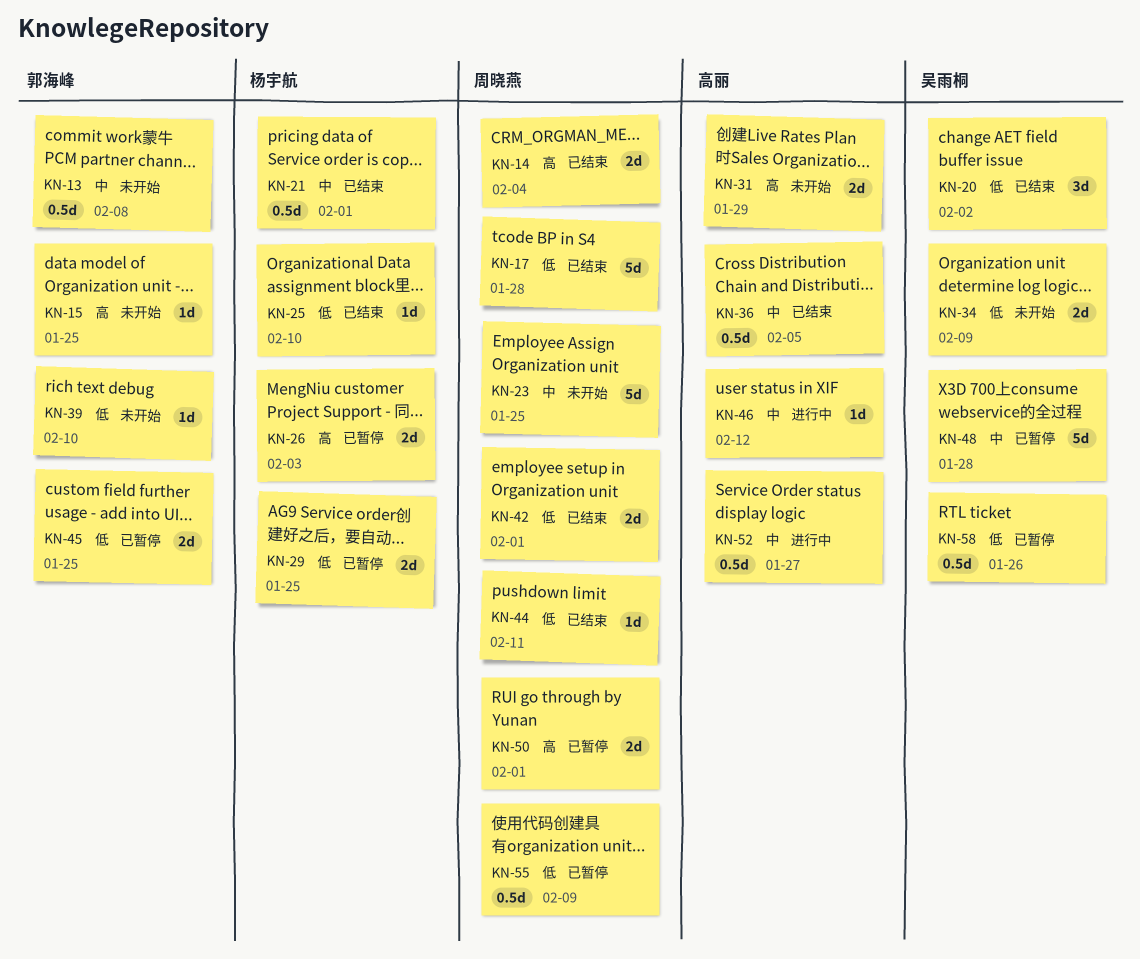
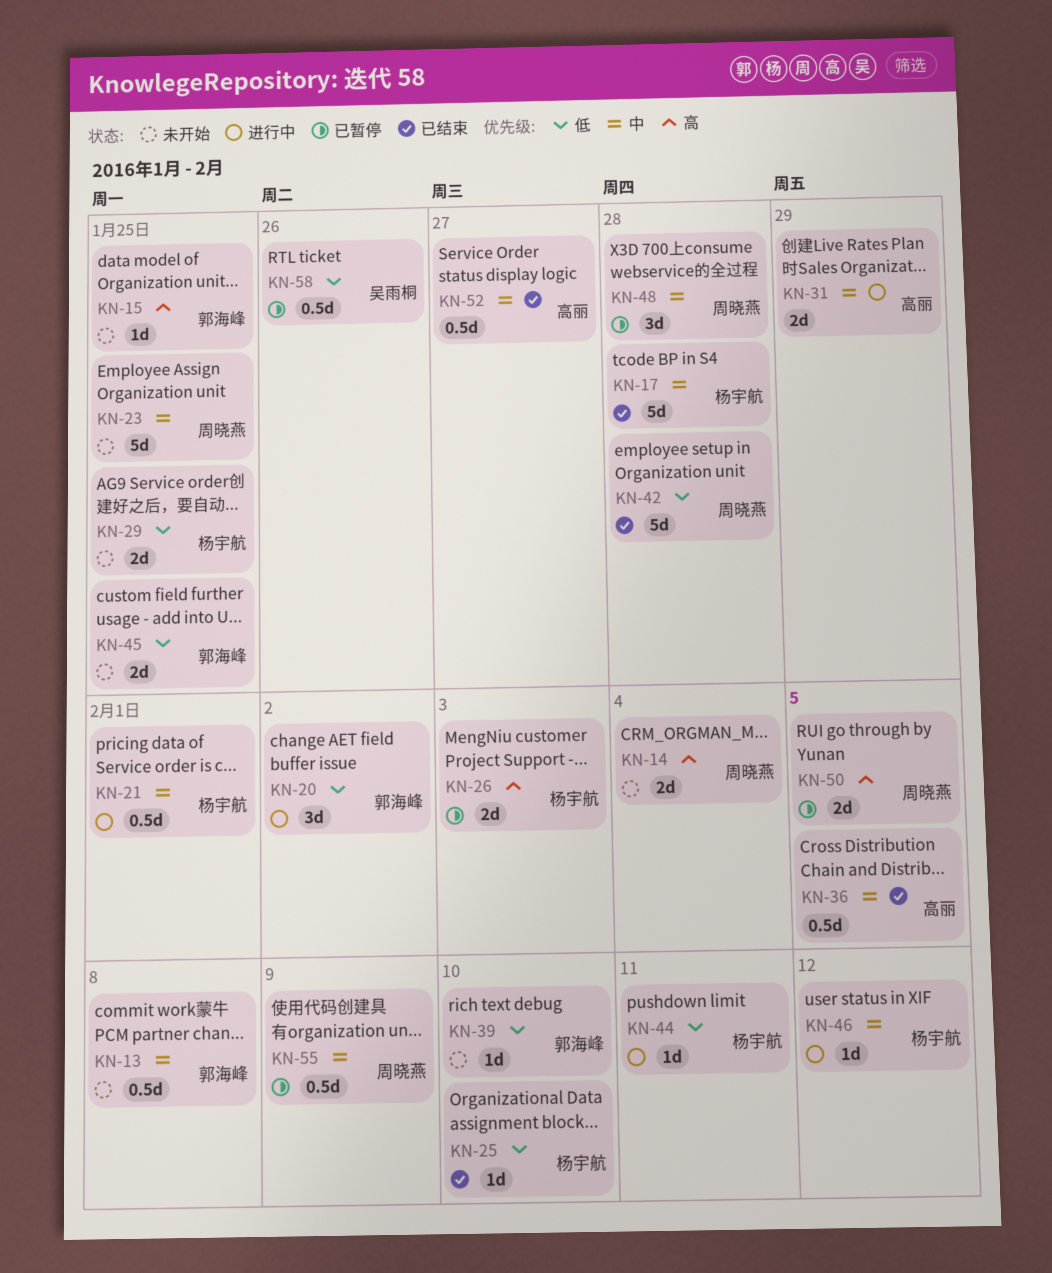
KN-14, status: 已结束 -> 未开始
KN-17, owner: 周晓燕 -> 杨宇航
KN-17, priority: 低 -> 中
KN-20, status: 已结束 -> 进行中
KN-20, owner: 吴雨桐 -> 郭海峰
KN-21, status: 已结束 -> 进行中
KN-29, status: 已暂停 -> 未开始
KN-31, status: 未开始 -> 进行中
KN-31, priority: 高 -> 中
KN-34: present -> none
KN-42, estimate: 2d -> 5d
KN-42, due: Feb 1 -> Jan 28
KN-44, status: 已结束 -> 进行中
KN-44, owner: 周晓燕 -> 杨宇航
KN-45, status: 已暂停 -> 未开始
KN-46, owner: 高丽 -> 杨宇航
KN-48, owner: 吴雨桐 -> 周晓燕
KN-48, estimate: 5d -> 3d
KN-50, due: Feb 1 -> Feb 5
KN-52, status: 进行中 -> 已结束
KN-55, priority: 低 -> 中

